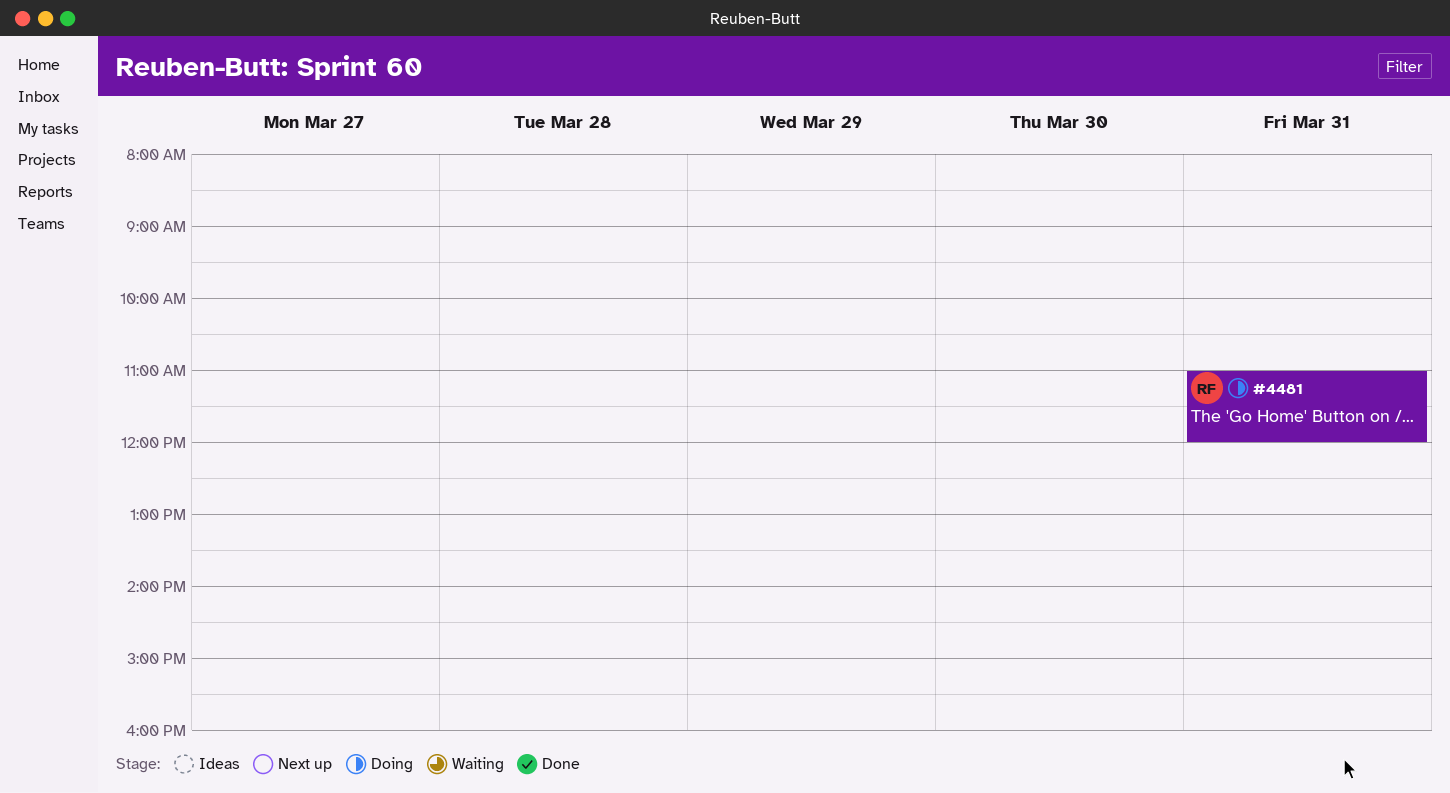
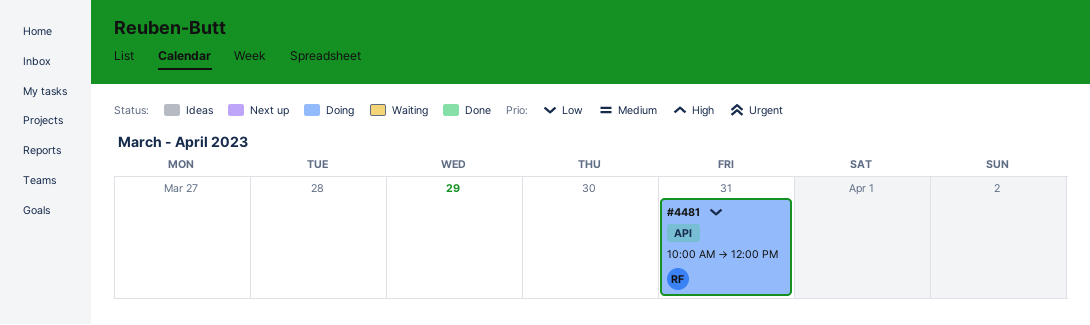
#4481, begins: 11:00 -> 10:00

